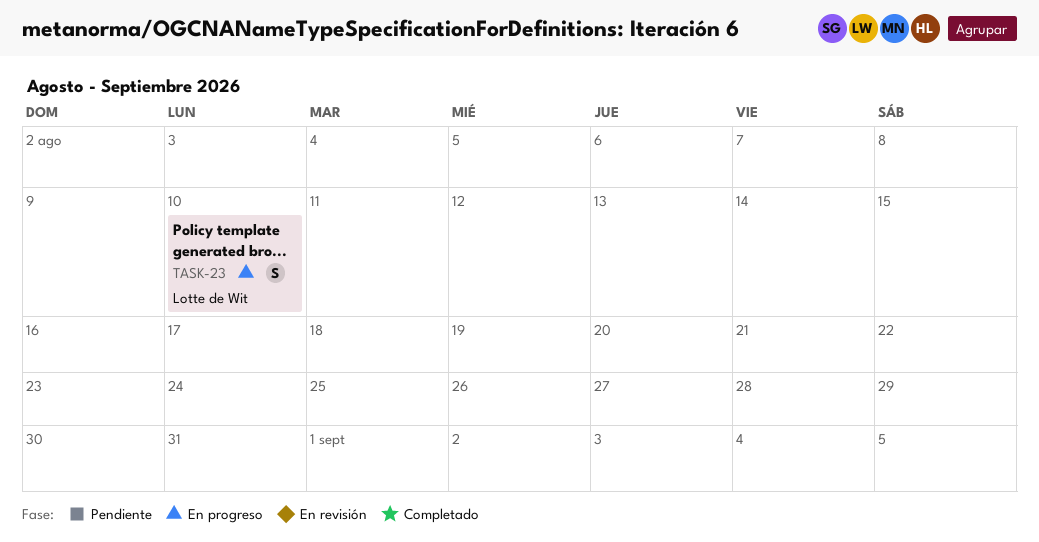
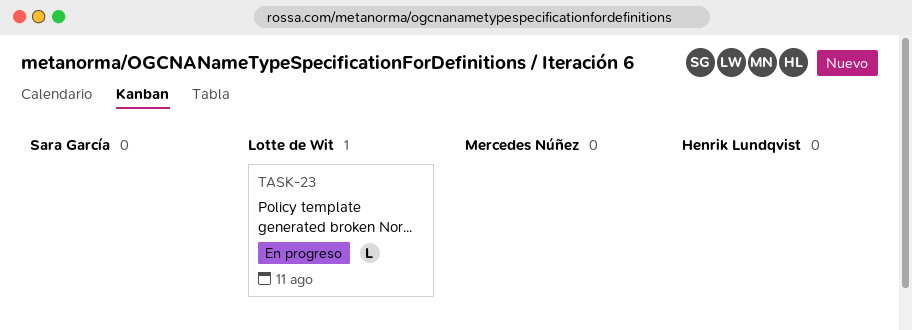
TASK-23, estimate: S -> L
TASK-23, due: Aug 10 -> Aug 11

